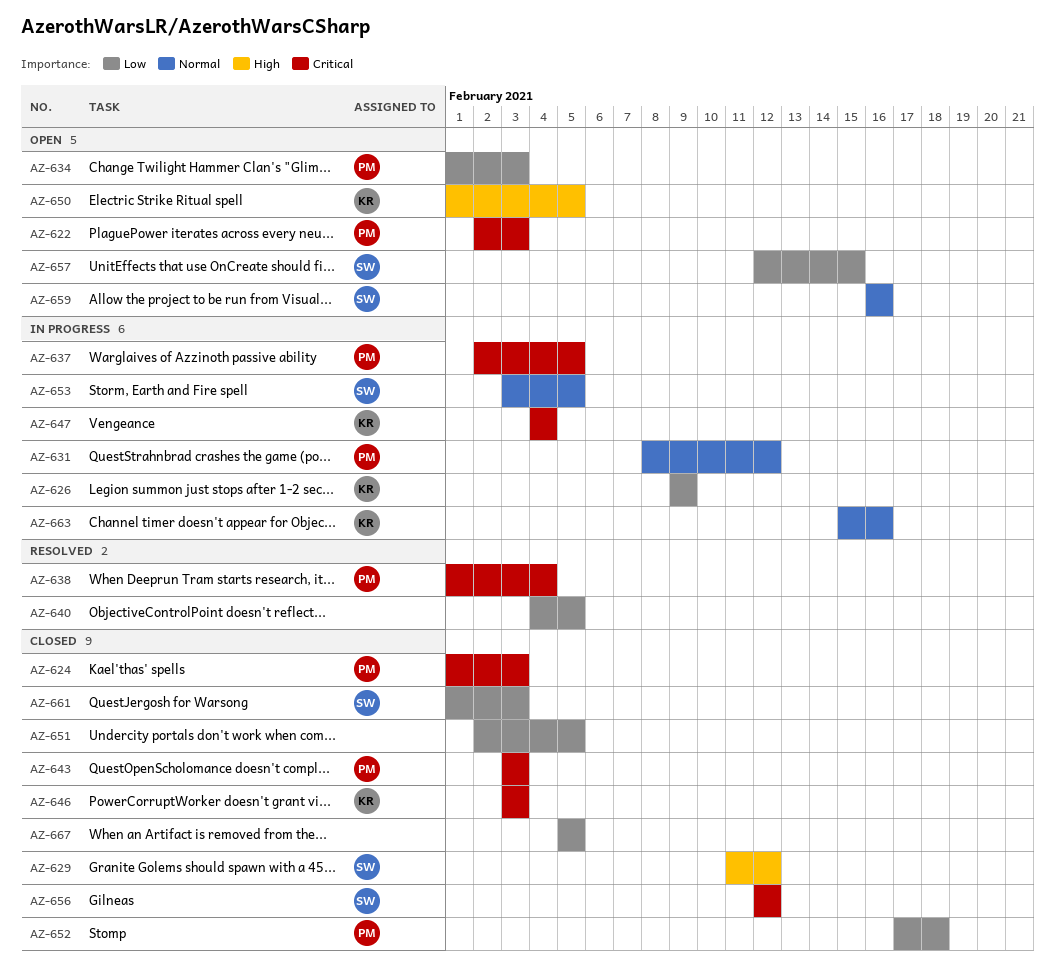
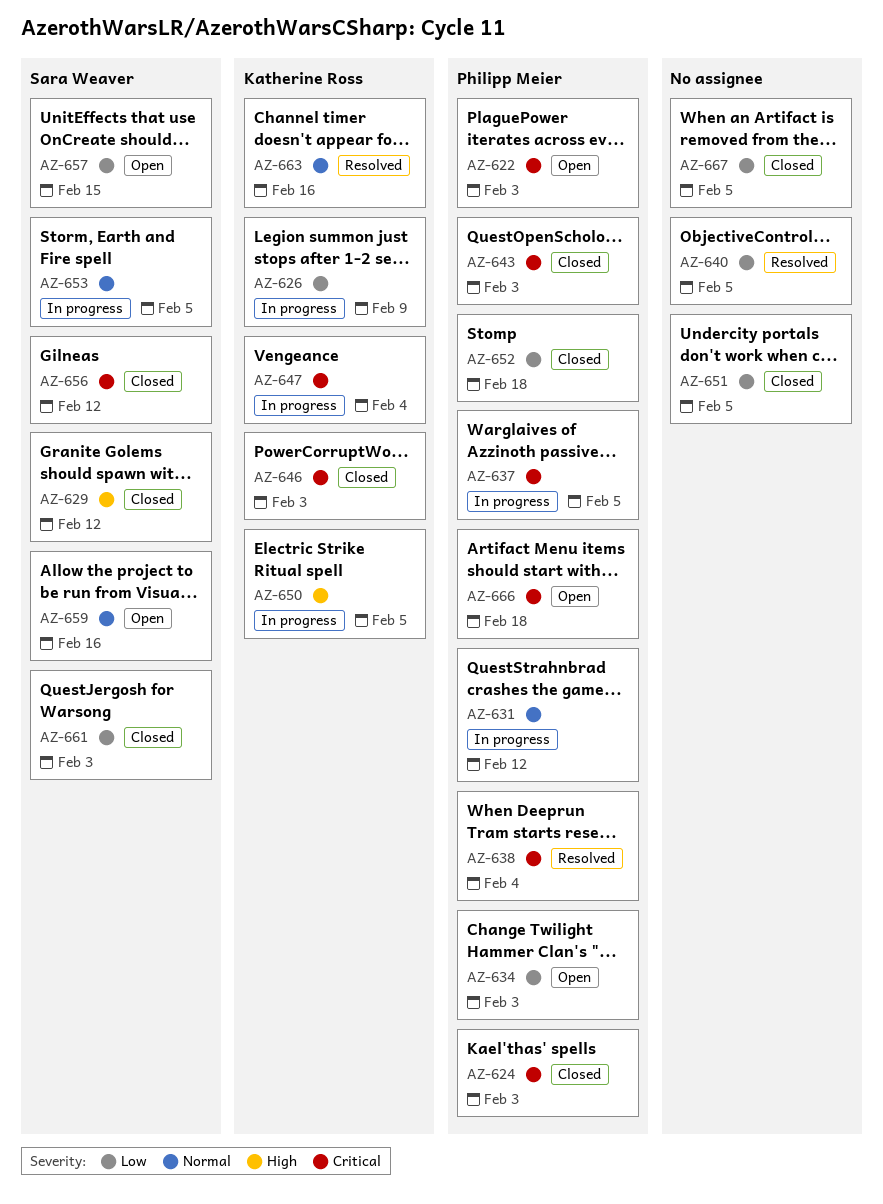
AZ-650, status: Open -> In progress
AZ-663, status: In progress -> Resolved
AZ-666: none -> present

